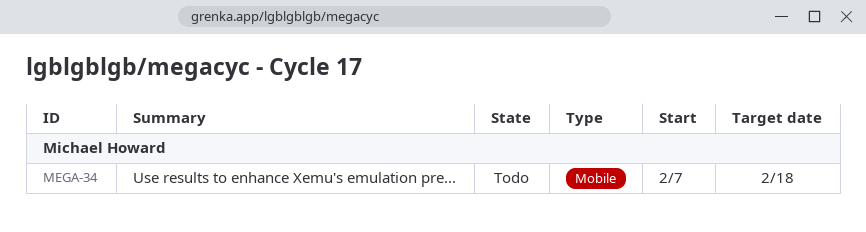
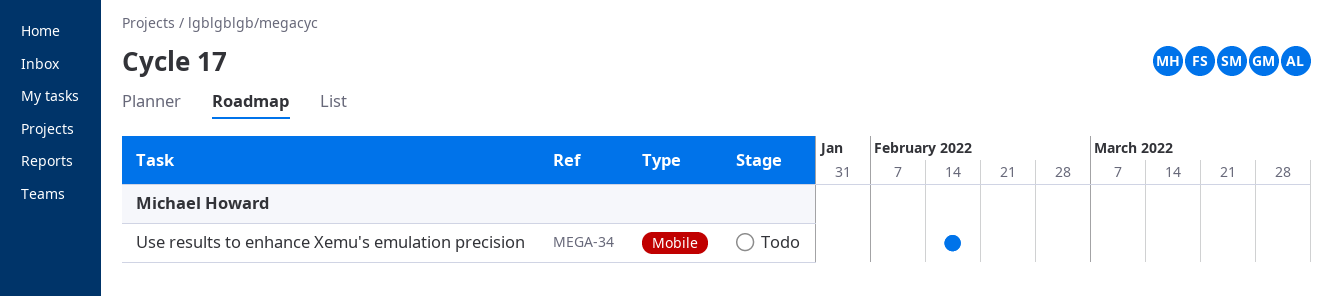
MEGA-34, start: Feb 7 -> Feb 14

